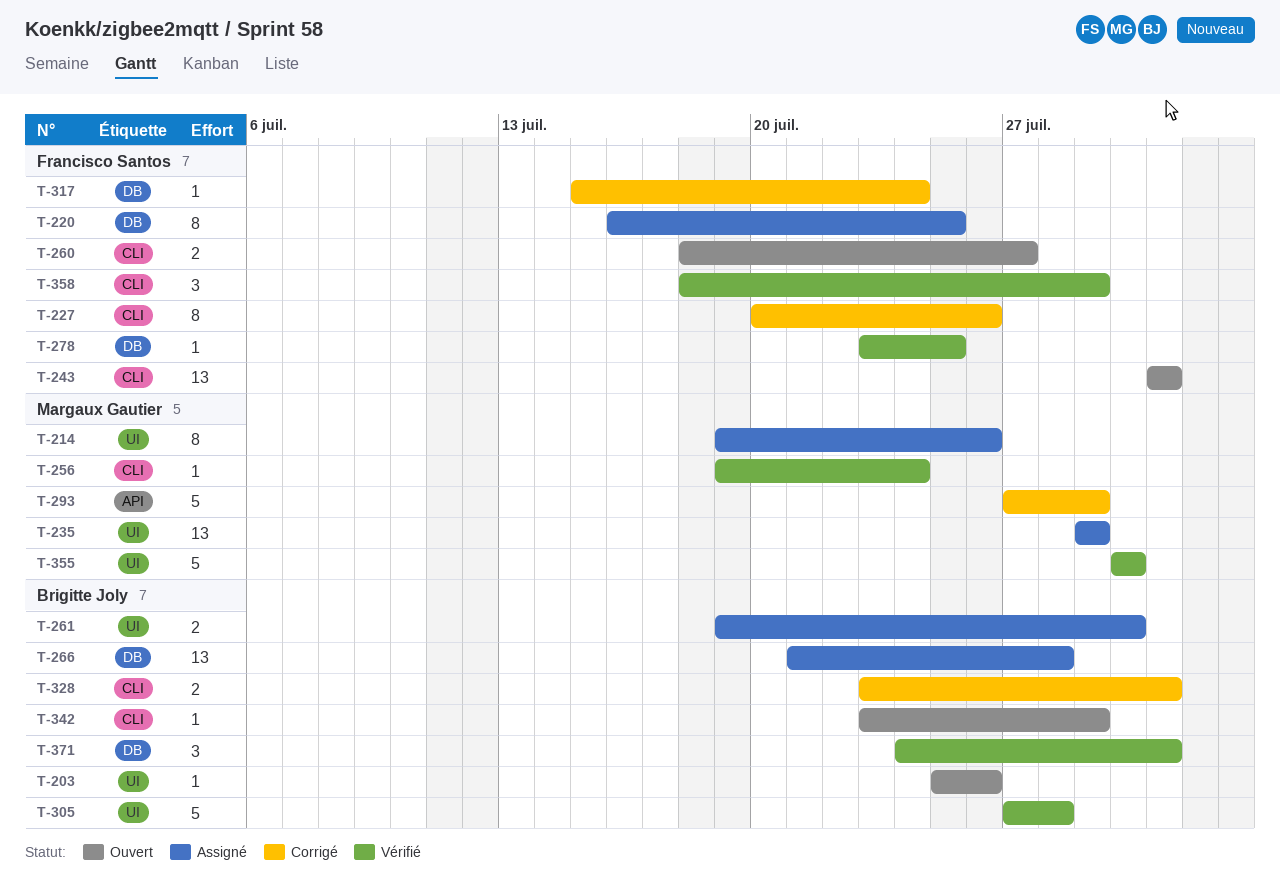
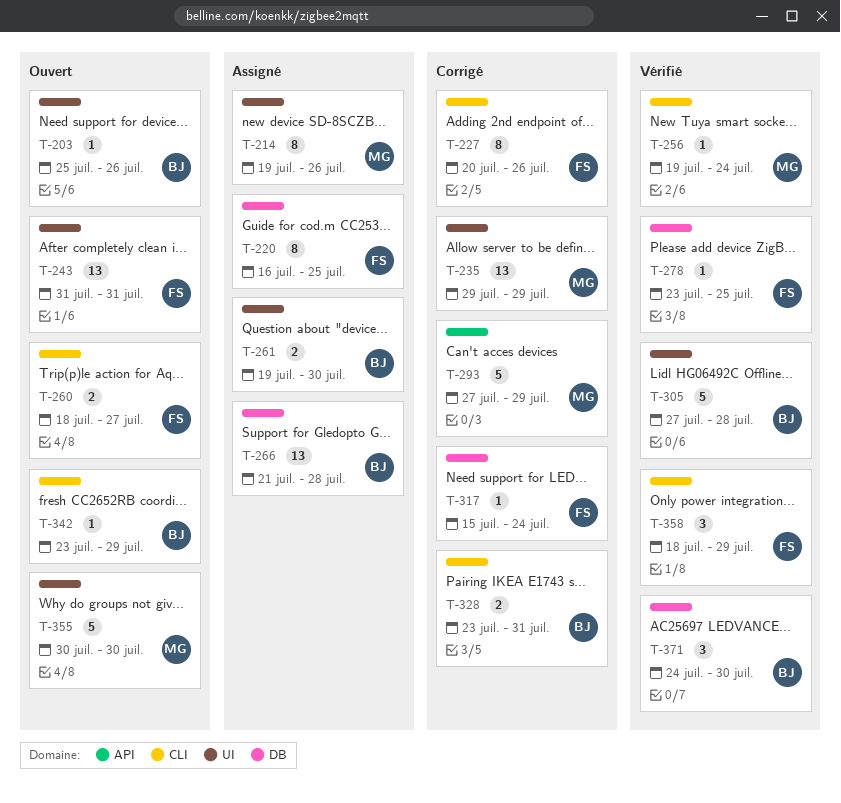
T-235, status: Assigné -> Corrigé
T-243, label: CLI -> UI
T-355, status: Vérifié -> Ouvert
T-371, due: Jul 31 -> Jul 30

